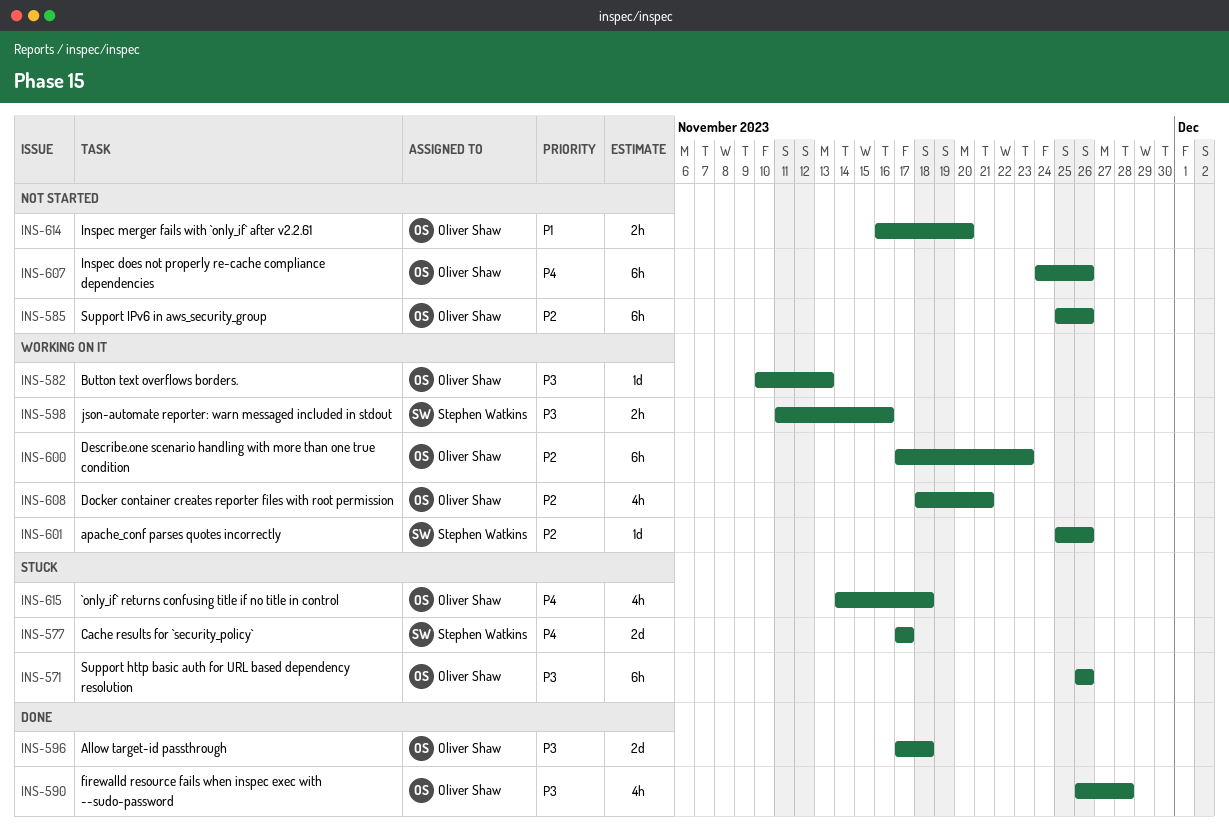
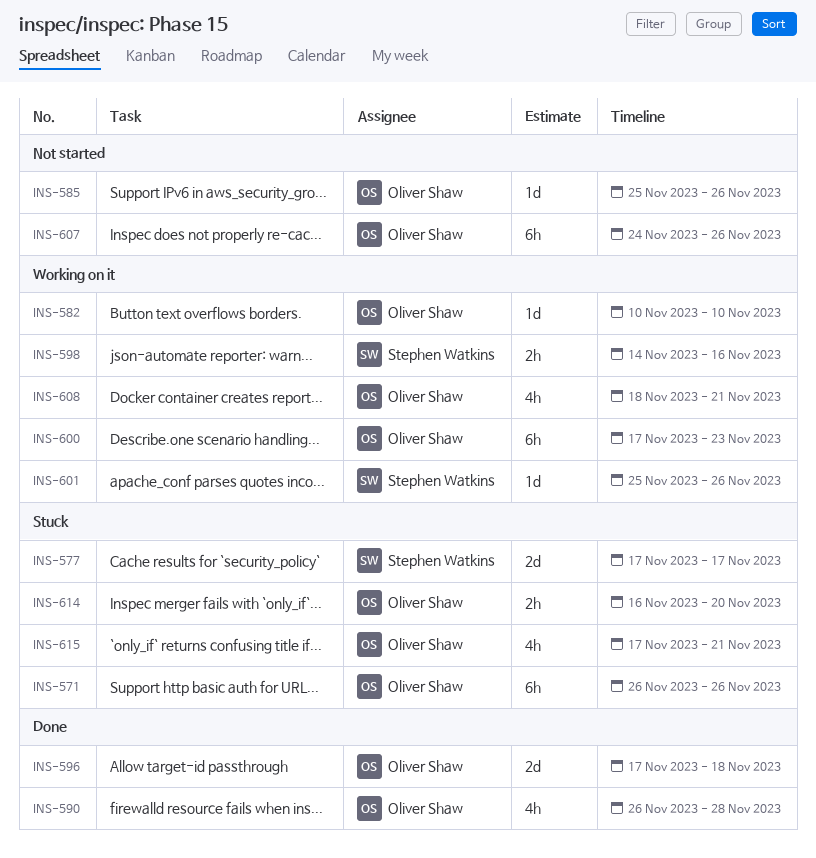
INS-582, due: Nov 13 -> Nov 10
INS-585, estimate: 6h -> 1d
INS-598, start: Nov 11 -> Nov 14
INS-614, status: Not started -> Stuck
INS-615, start: Nov 14 -> Nov 17
INS-615, due: Nov 18 -> Nov 21

